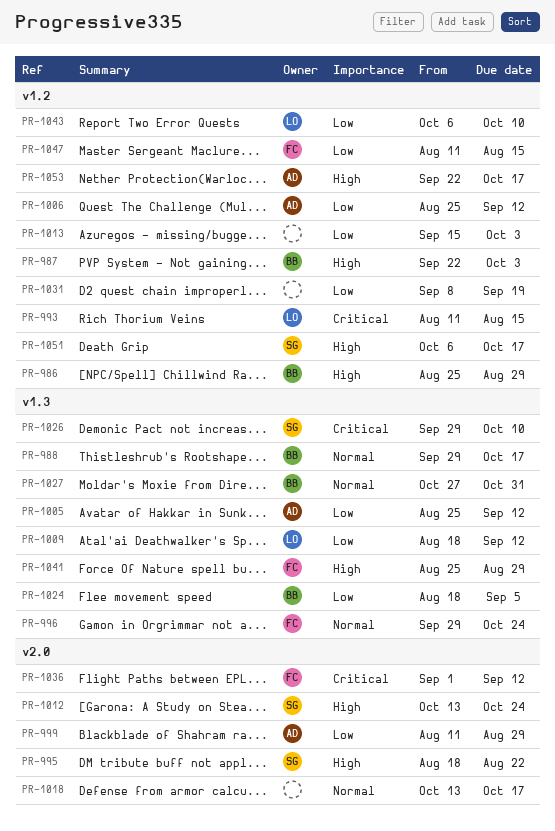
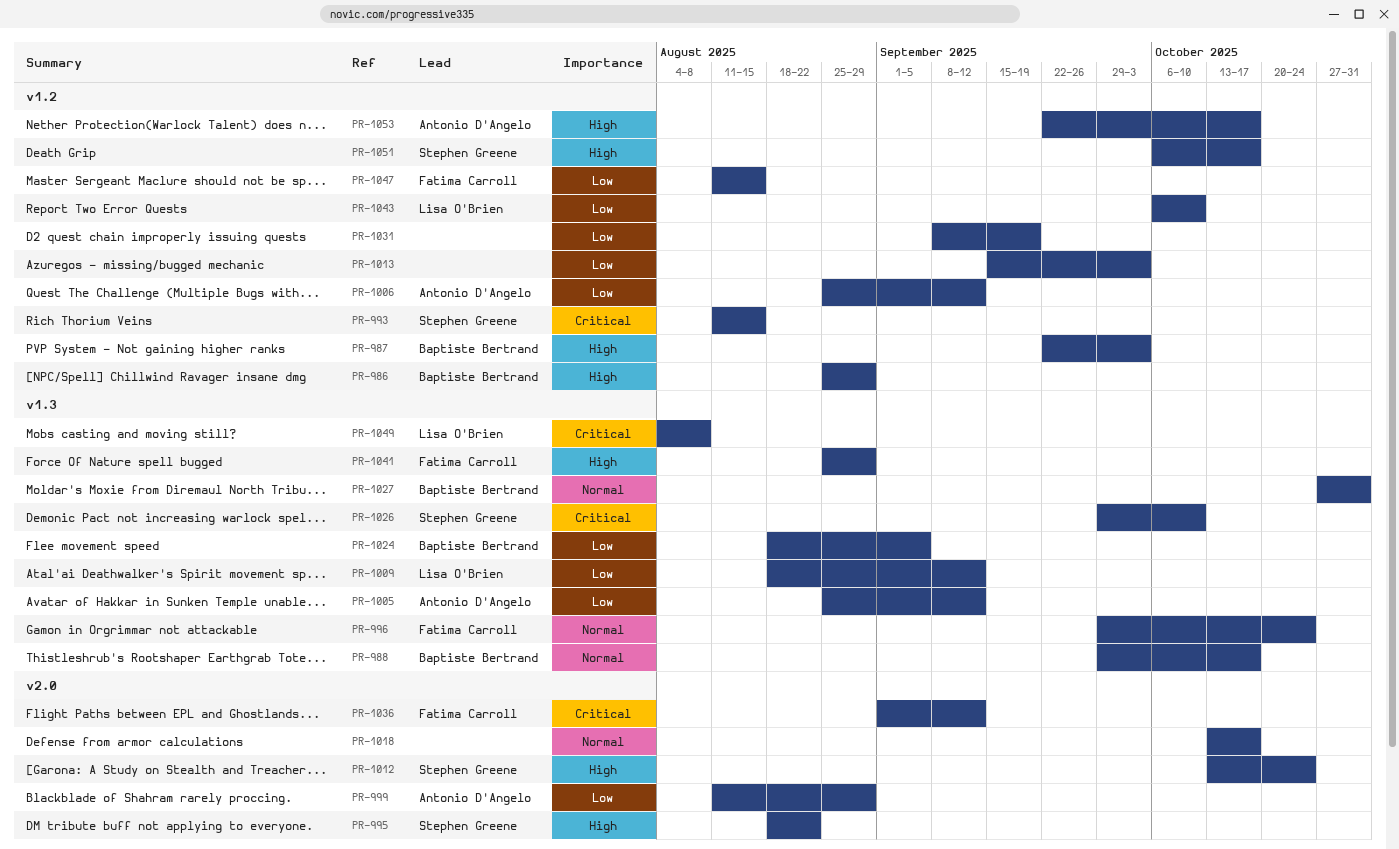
PR-993, owner: Lisa O'Brien -> Stephen Greene
PR-1049: none -> present

